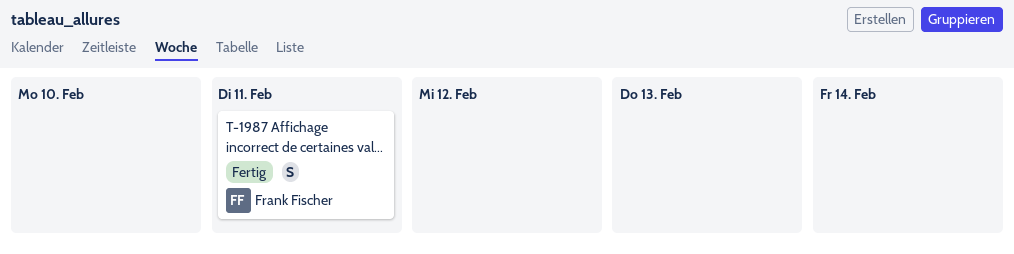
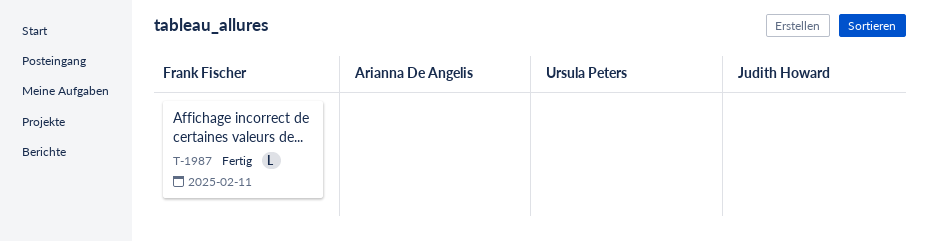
T-1987, estimate: S -> L

